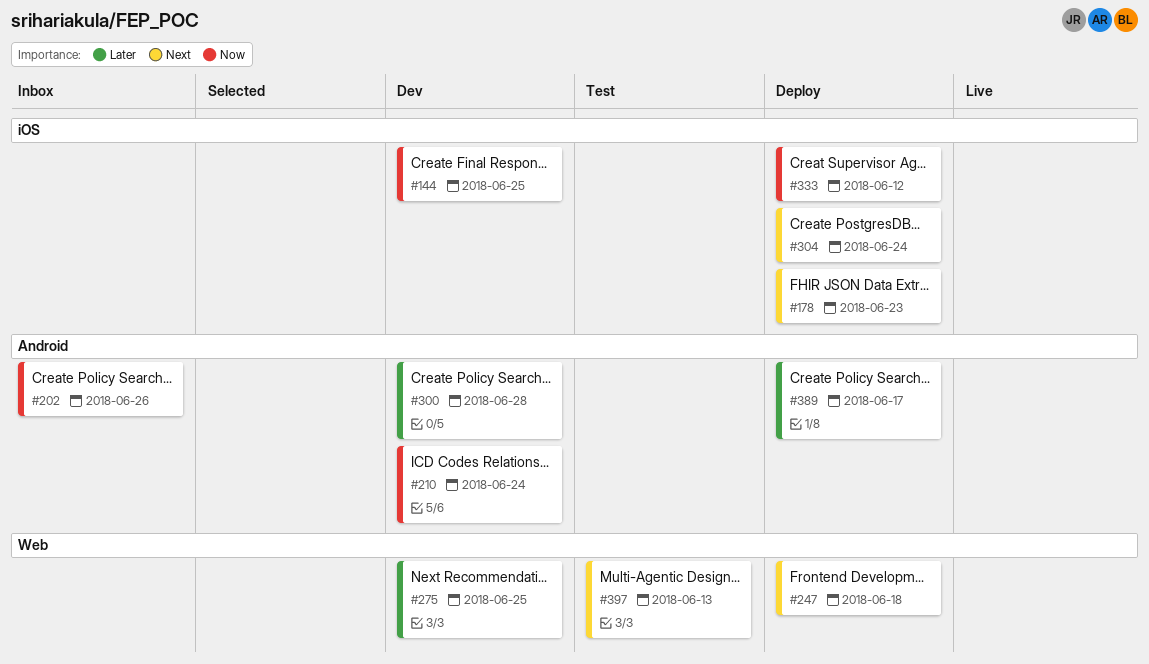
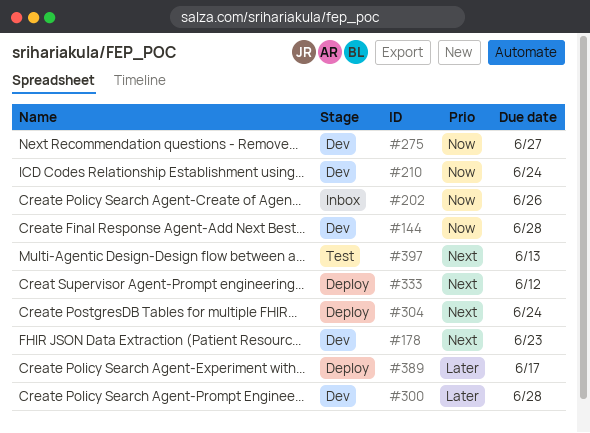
#144, due: Jun 25 -> Jun 28
#178, status: Deploy -> Dev
#247: present -> none
#275, priority: Later -> Now
#275, due: Jun 25 -> Jun 27
#333, priority: Now -> Next

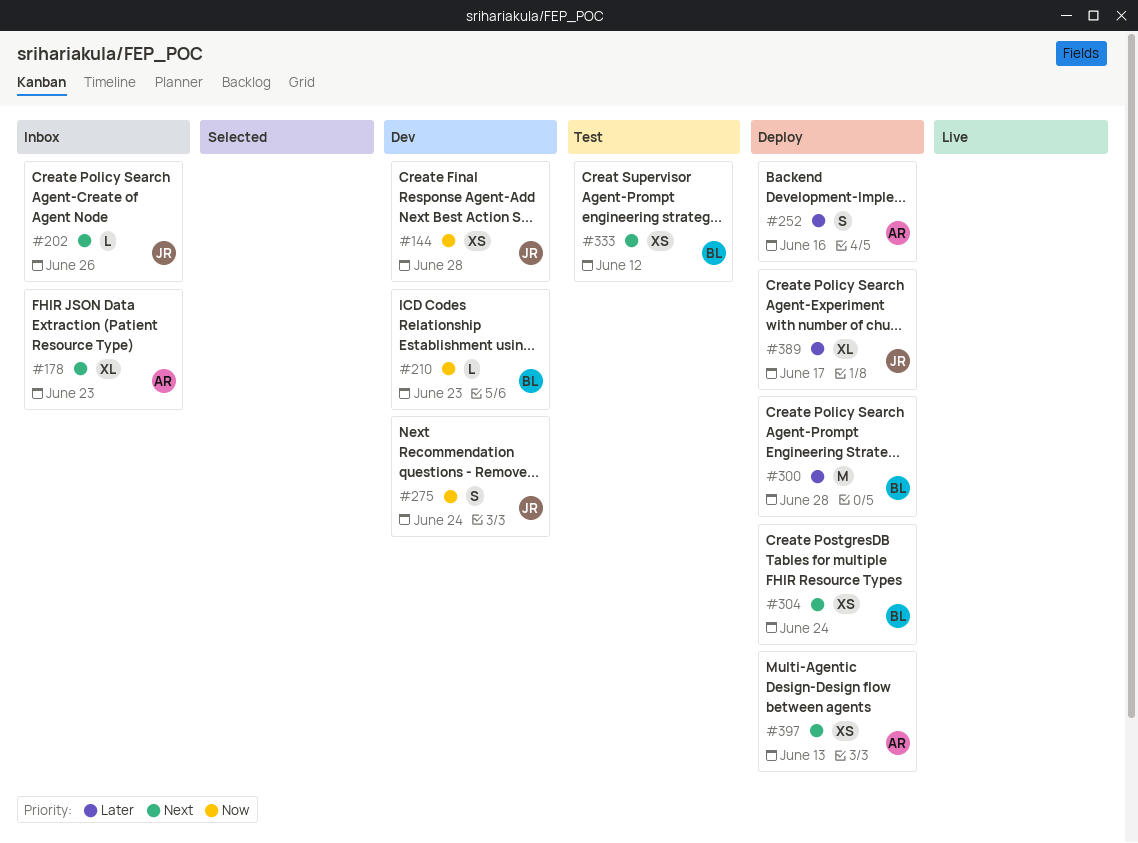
#178, status: Dev -> Inbox
#202, priority: Now -> Next
#210, due: Jun 24 -> Jun 23
#252: none -> present
#275, due: Jun 27 -> Jun 24
#300, status: Dev -> Deploy
#333, status: Deploy -> Test
#397, status: Test -> Deploy

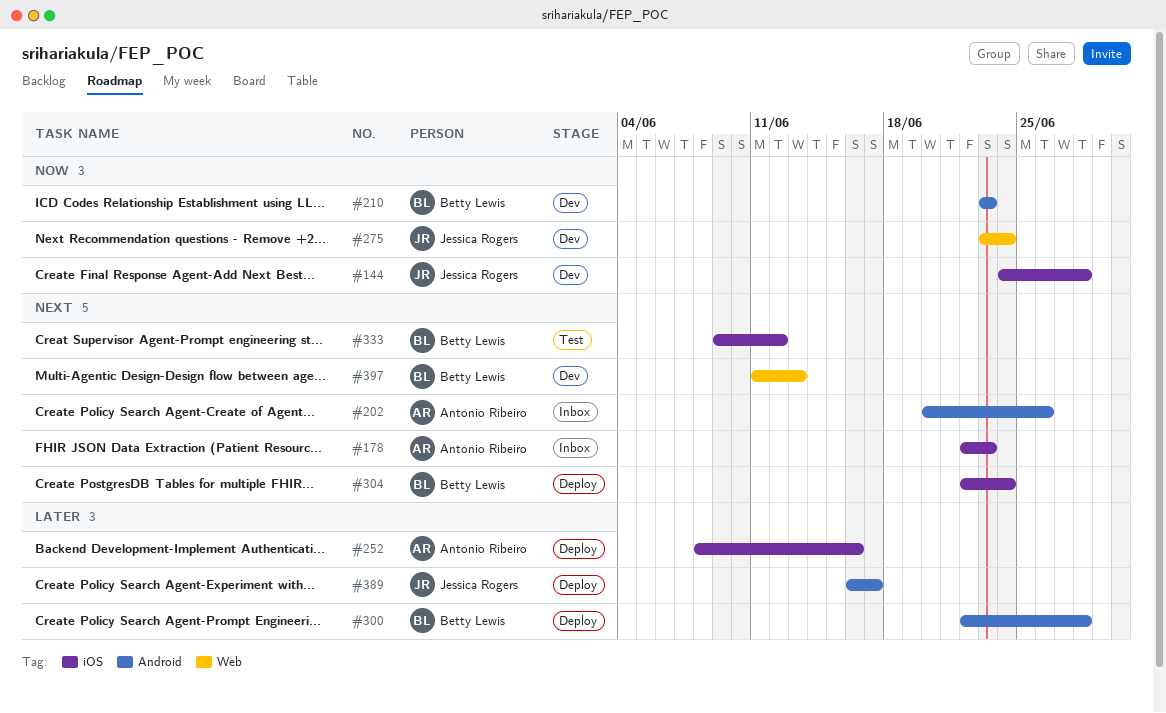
#202, owner: Jessica Rogers -> António Ribeiro
#397, status: Deploy -> Dev
#397, owner: António Ribeiro -> Betty Lewis

